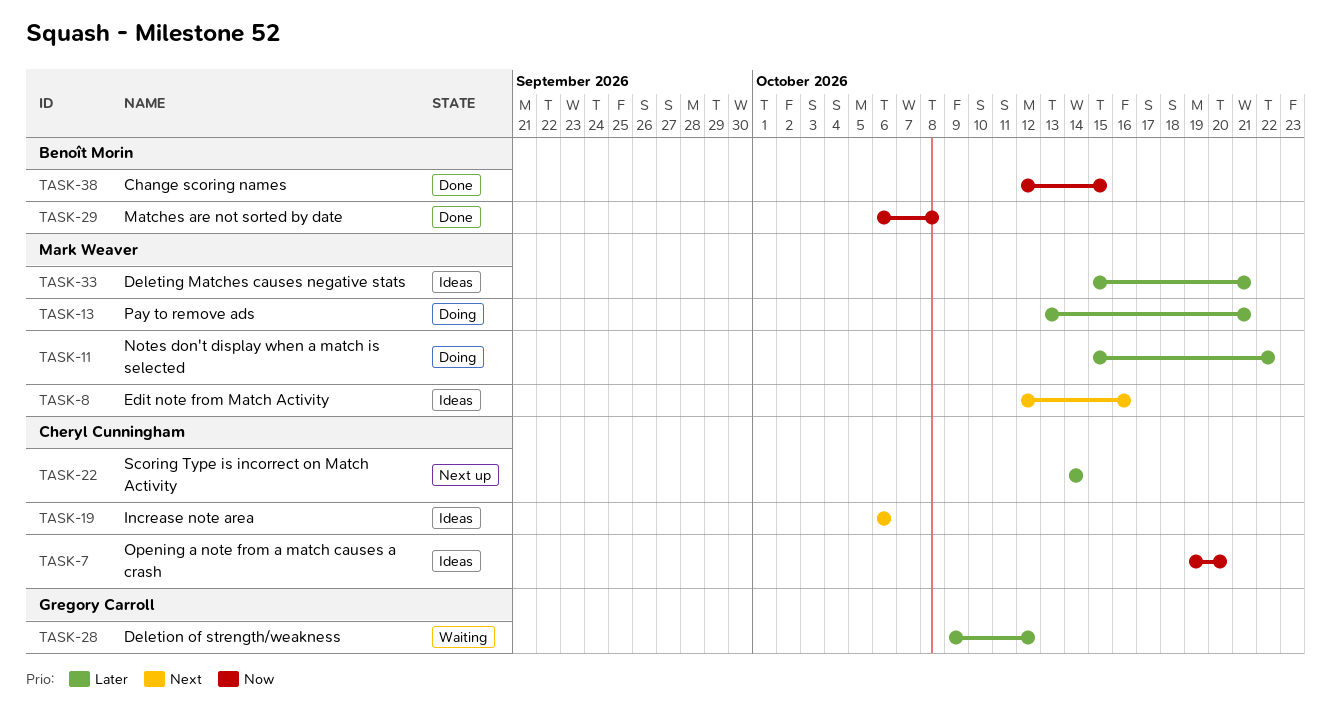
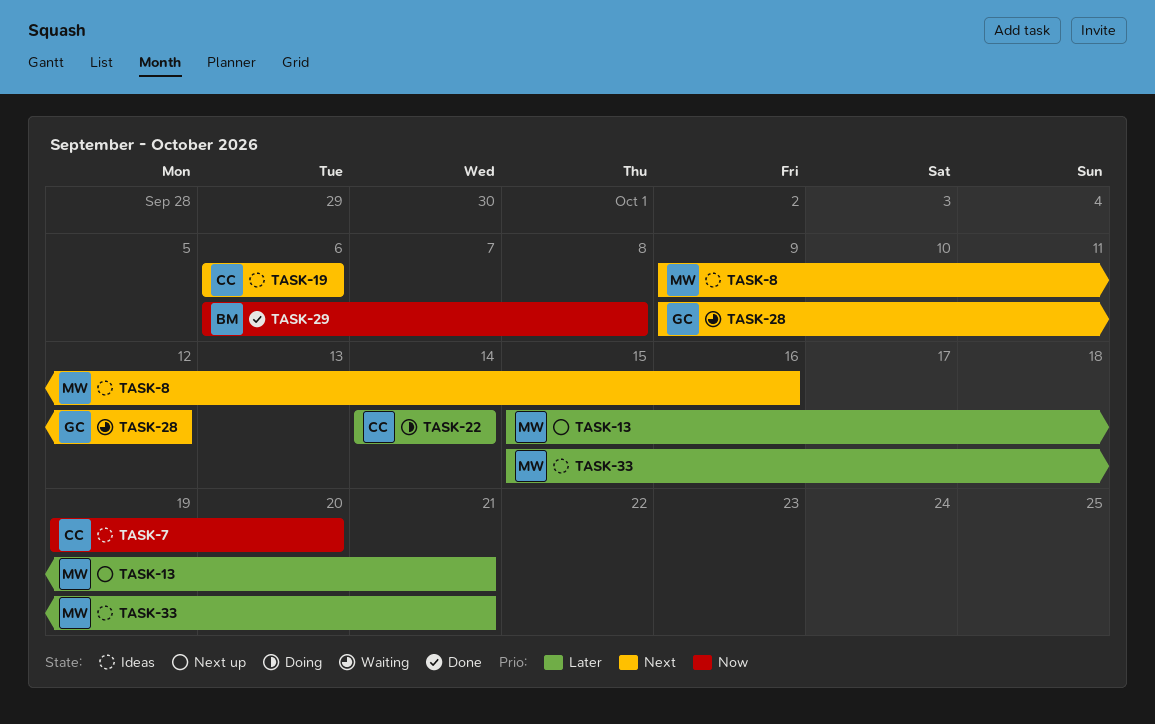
TASK-8, start: Oct 12 -> Oct 9
TASK-11: present -> none
TASK-13, status: Doing -> Next up
TASK-13, start: Oct 13 -> Oct 15
TASK-22, status: Next up -> Doing
TASK-28, priority: Later -> Next
TASK-38: present -> none

